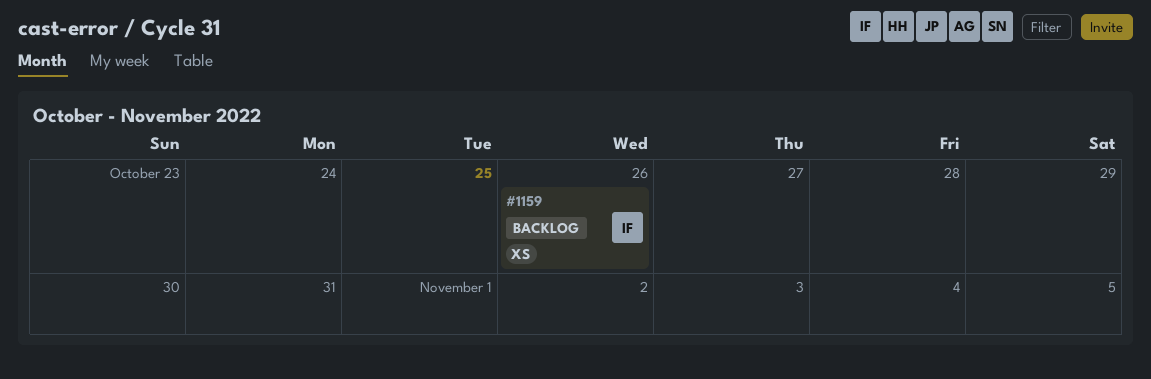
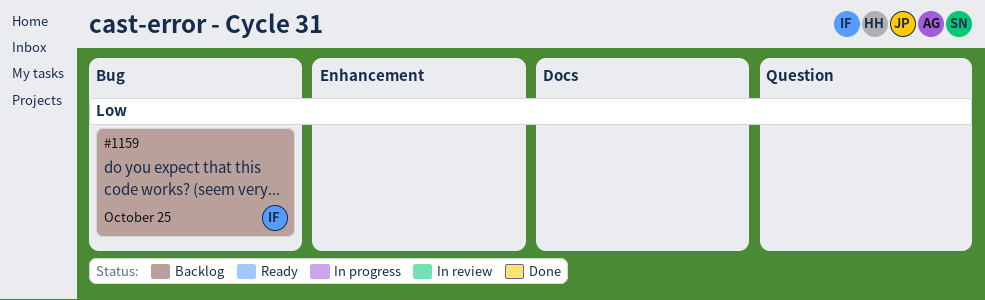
#1159, due: Oct 26 -> Oct 25

